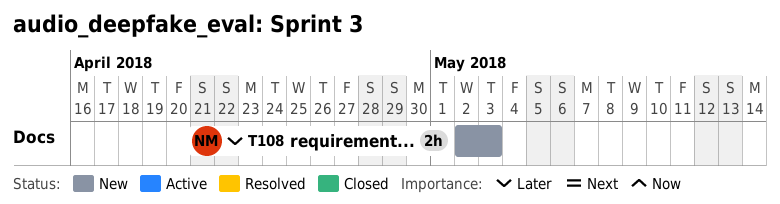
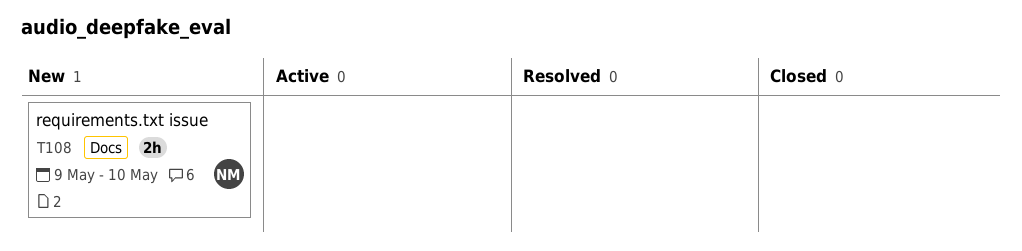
T108, start: May 2 -> May 9
T108, due: May 3 -> May 10

